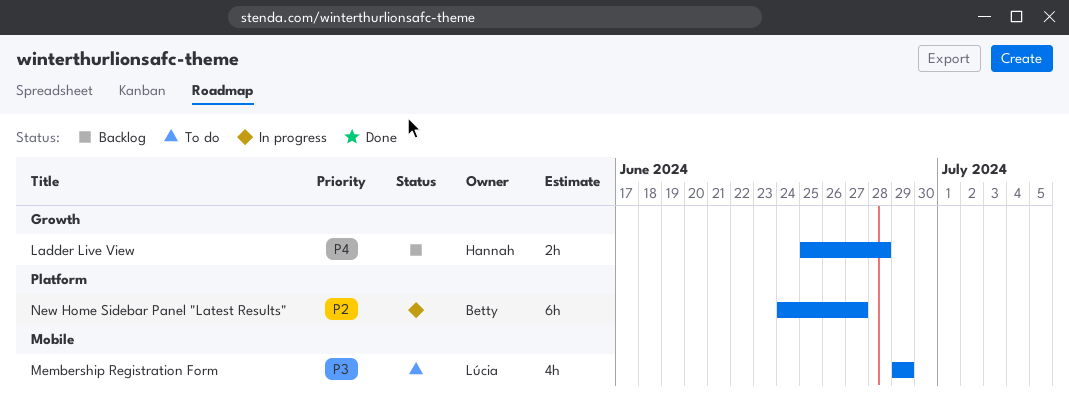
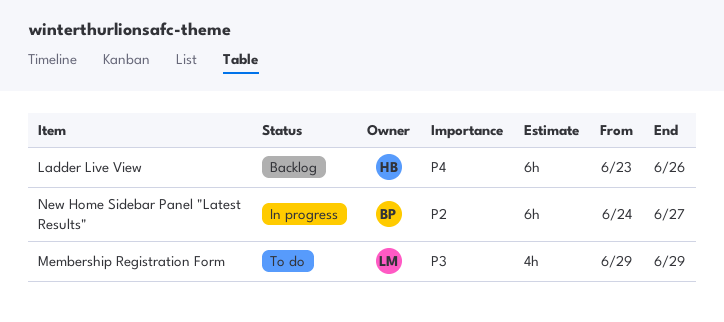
Ladder Live View, estimate: 2h -> 6h
Ladder Live View, start: Jun 25 -> Jun 23
Ladder Live View, due: Jun 28 -> Jun 26

